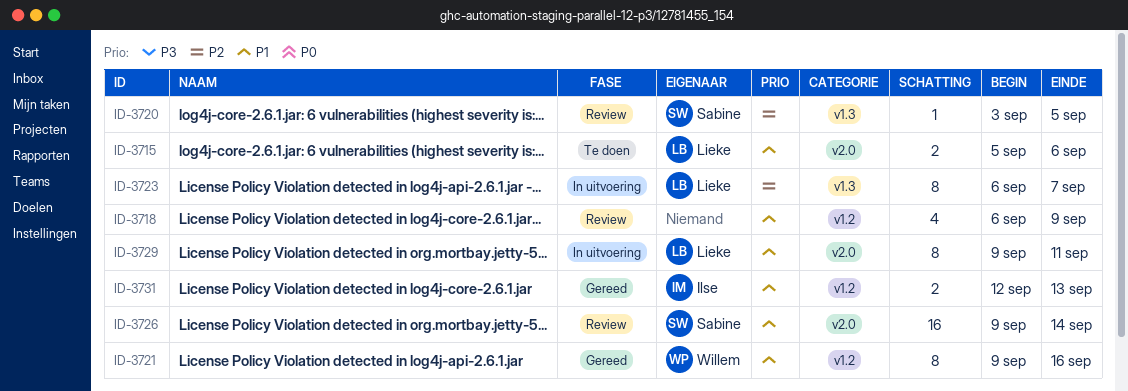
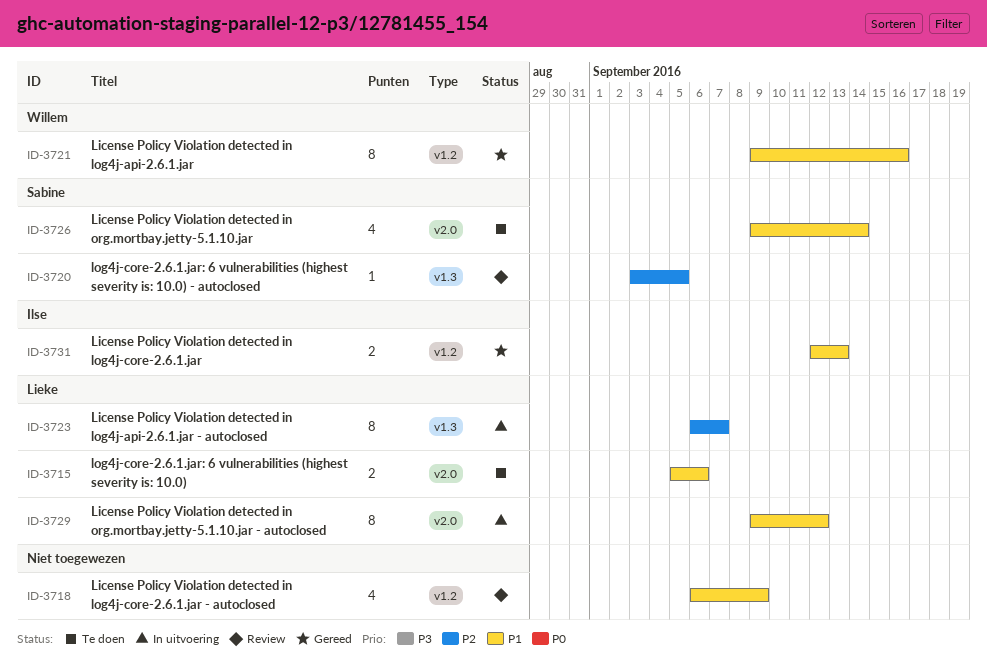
ID-3726, status: Review -> Te doen
ID-3726, estimate: 16 -> 4
ID-3729, due: Sep 11 -> Sep 12

